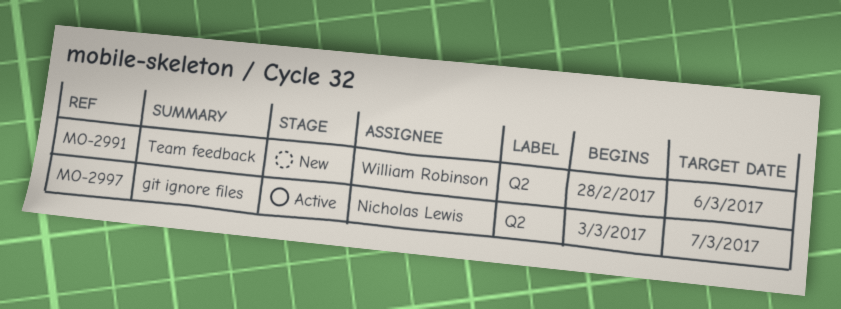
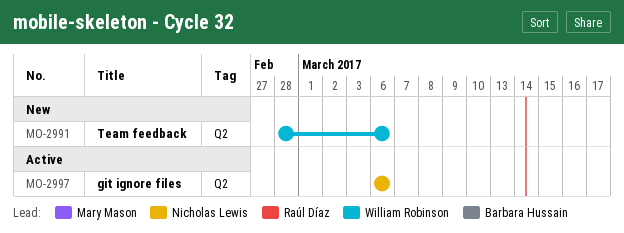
MO-2997, start: Mar 3 -> Mar 6
MO-2997, due: Mar 7 -> Mar 6

